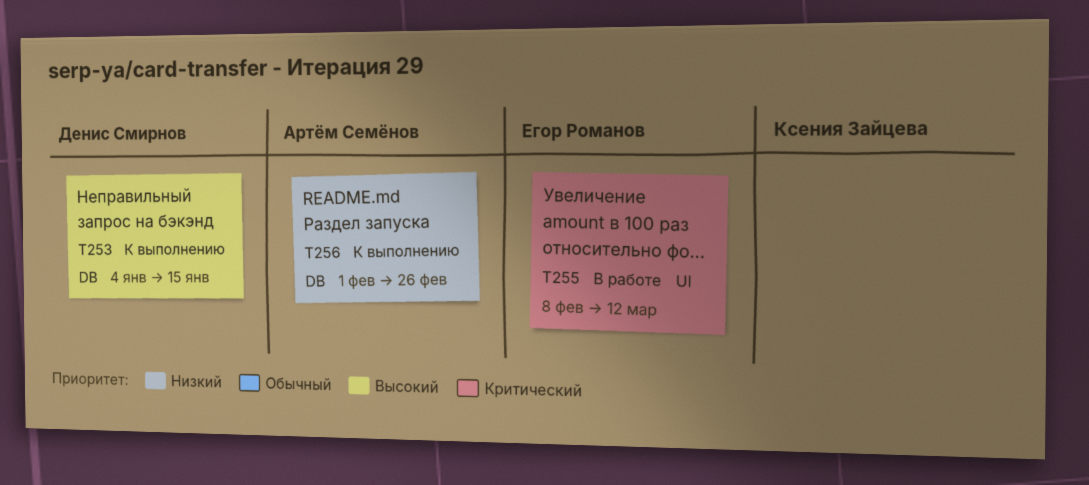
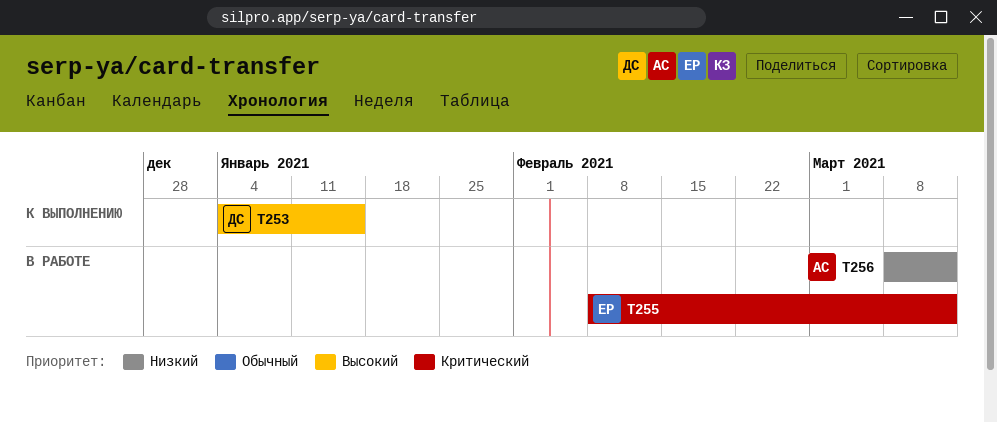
T256, status: К выполнению -> В работе
T256, start: Feb 1 -> Mar 8
T256, due: Feb 26 -> Mar 12

